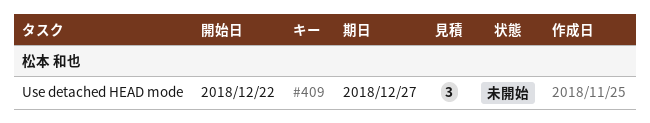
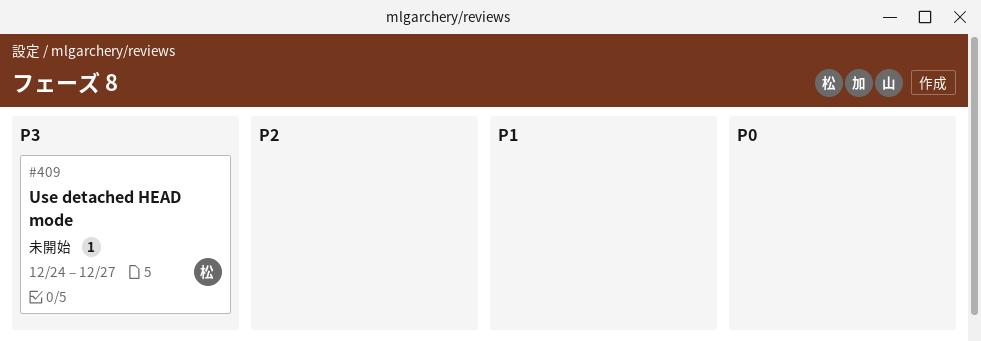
#409, estimate: 3 -> 1
#409, start: Dec 22 -> Dec 24

